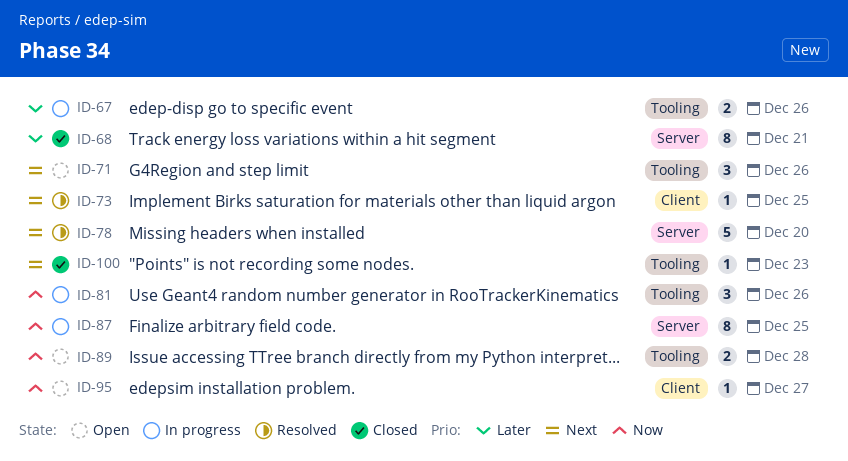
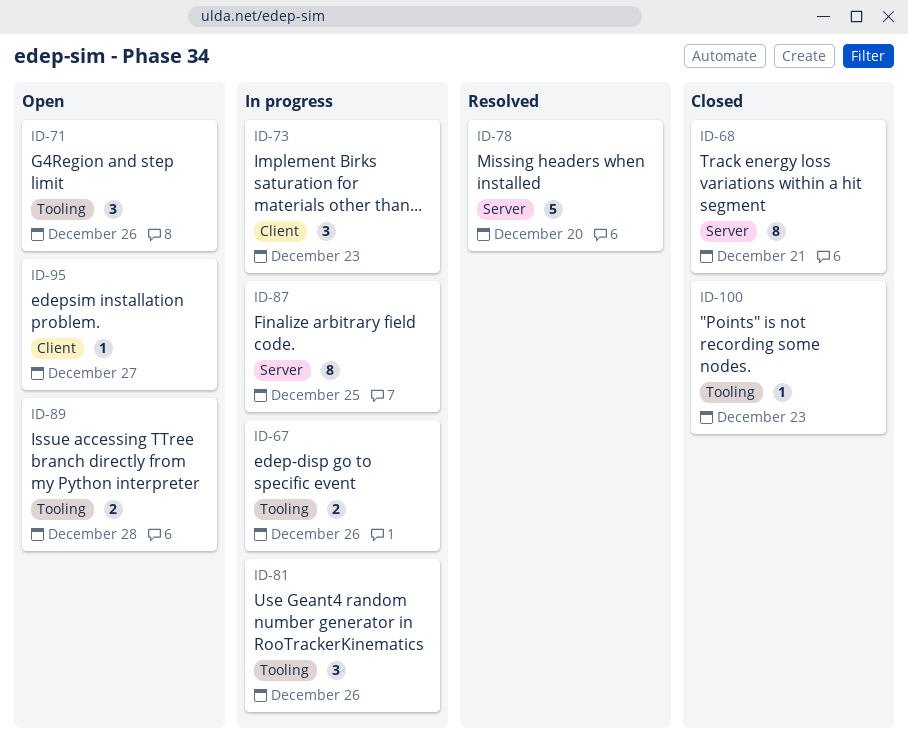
ID-73, status: Resolved -> In progress
ID-73, estimate: 1 -> 3
ID-73, due: Dec 25 -> Dec 23

